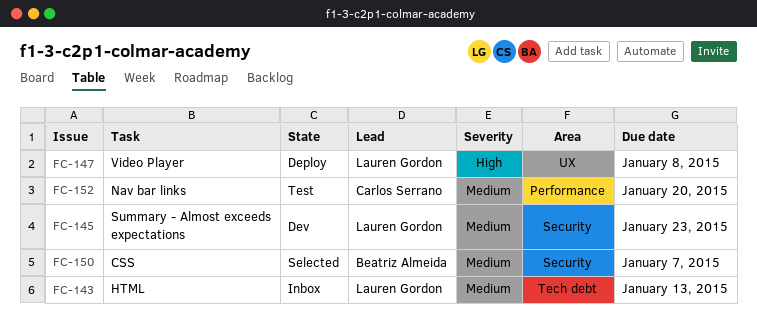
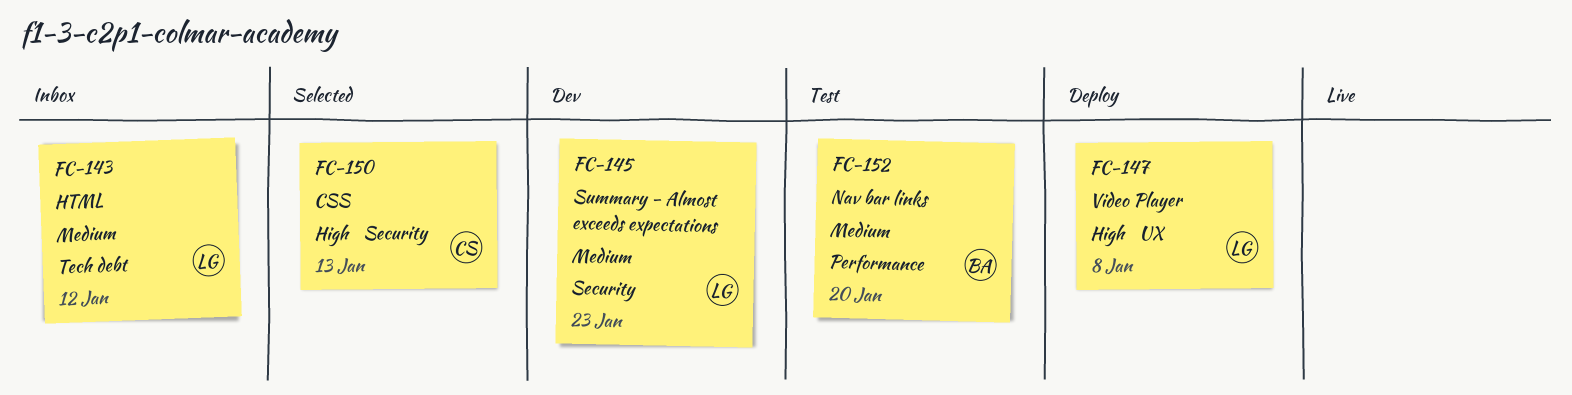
FC-143, due: Jan 13 -> Jan 12
FC-150, owner: Beatriz Almeida -> Carlos Serrano
FC-150, priority: Medium -> High
FC-150, due: Jan 7 -> Jan 13
FC-152, owner: Carlos Serrano -> Beatriz Almeida

